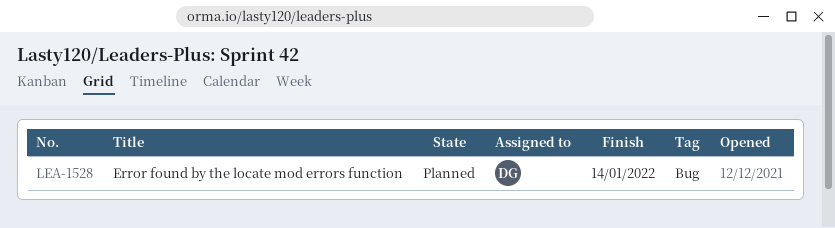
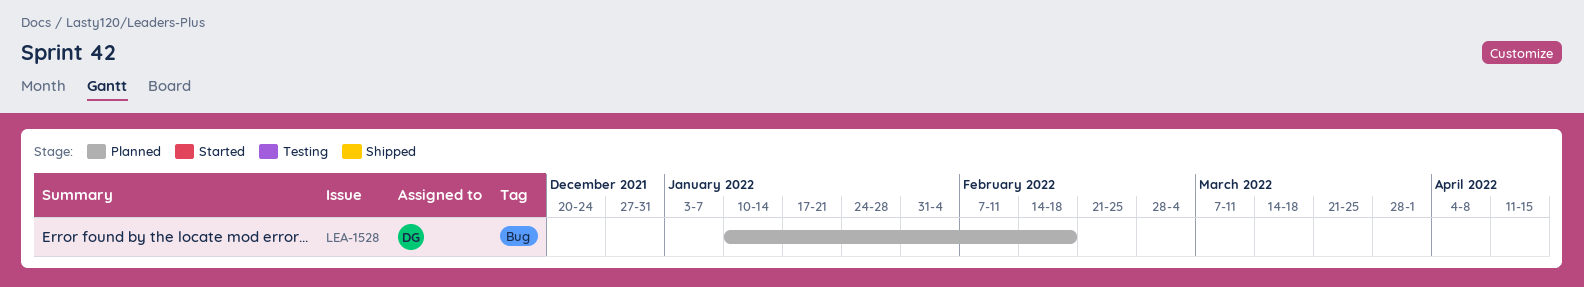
LEA-1528, due: Jan 14 -> Feb 18

